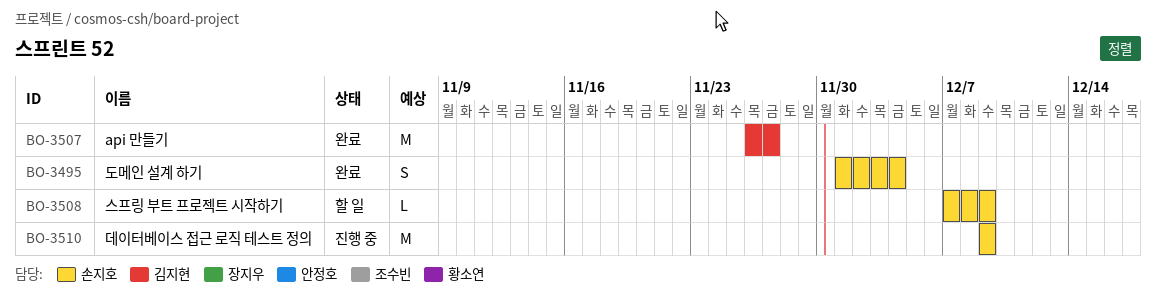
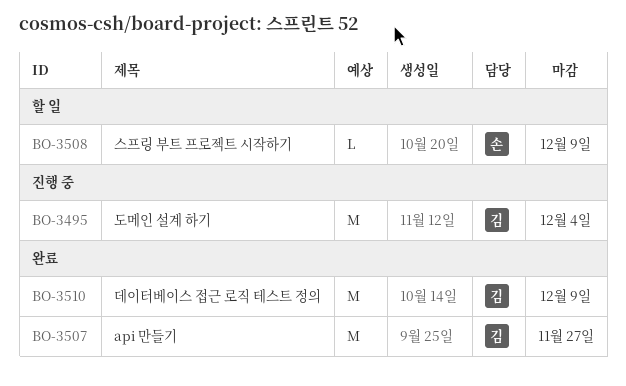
BO-3495, status: 완료 -> 진행 중
BO-3495, owner: 손지호 -> 김지현
BO-3495, estimate: S -> M
BO-3510, status: 진행 중 -> 완료
BO-3510, owner: 손지호 -> 김지현

